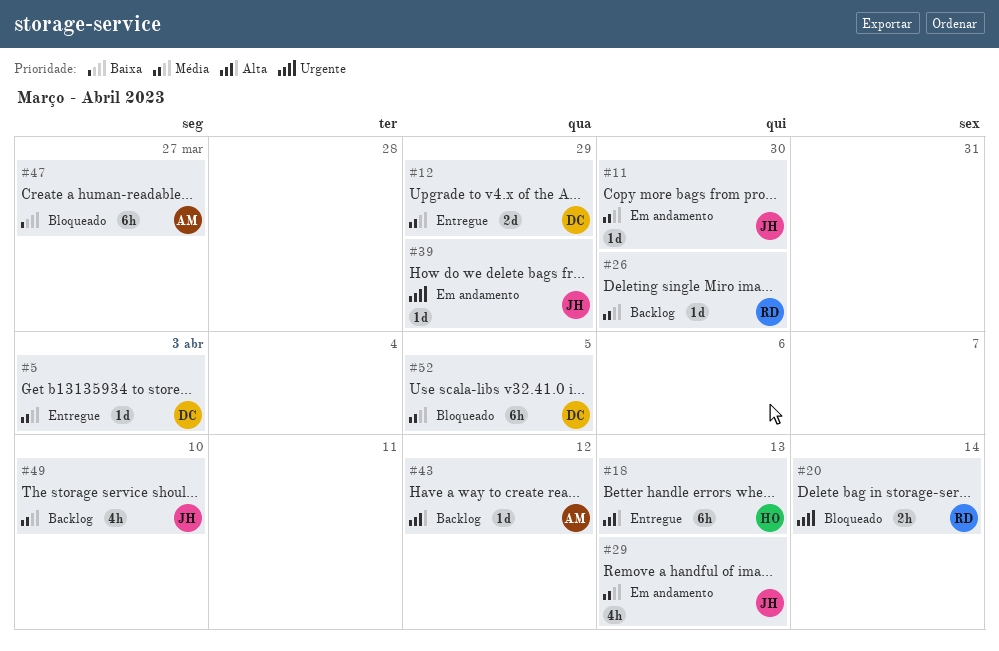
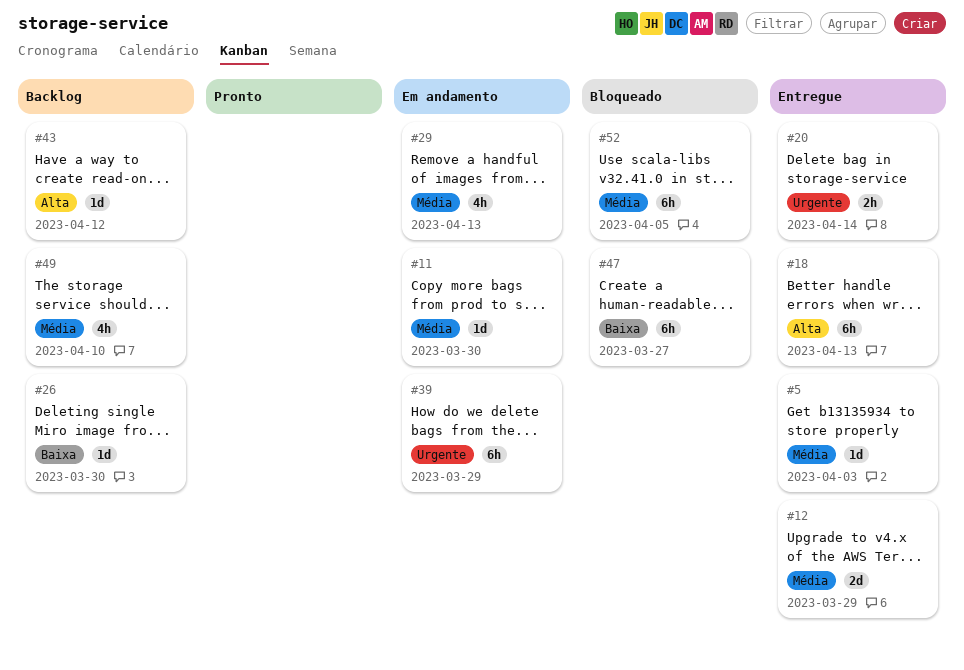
#20, status: Bloqueado -> Entregue
#26, priority: Média -> Baixa
#39, estimate: 1d -> 6h

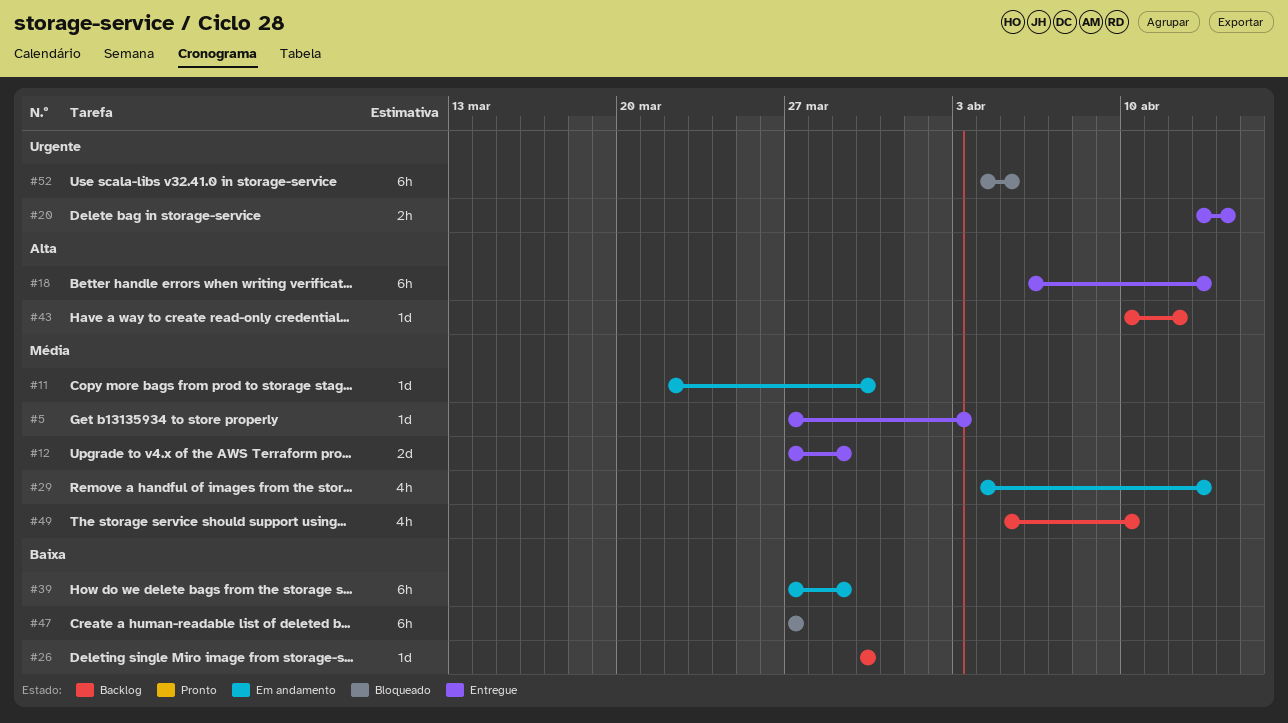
#39, priority: Urgente -> Baixa
#52, priority: Média -> Urgente

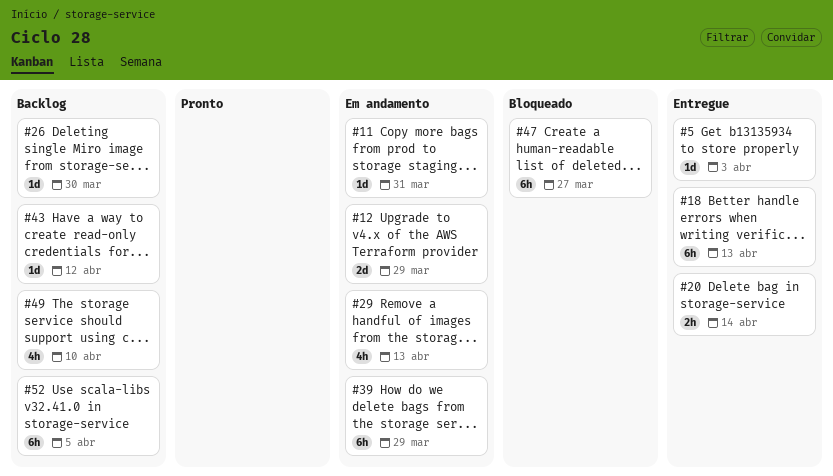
#11, due: Mar 30 -> Mar 31
#12, status: Entregue -> Em andamento
#52, status: Bloqueado -> Backlog

